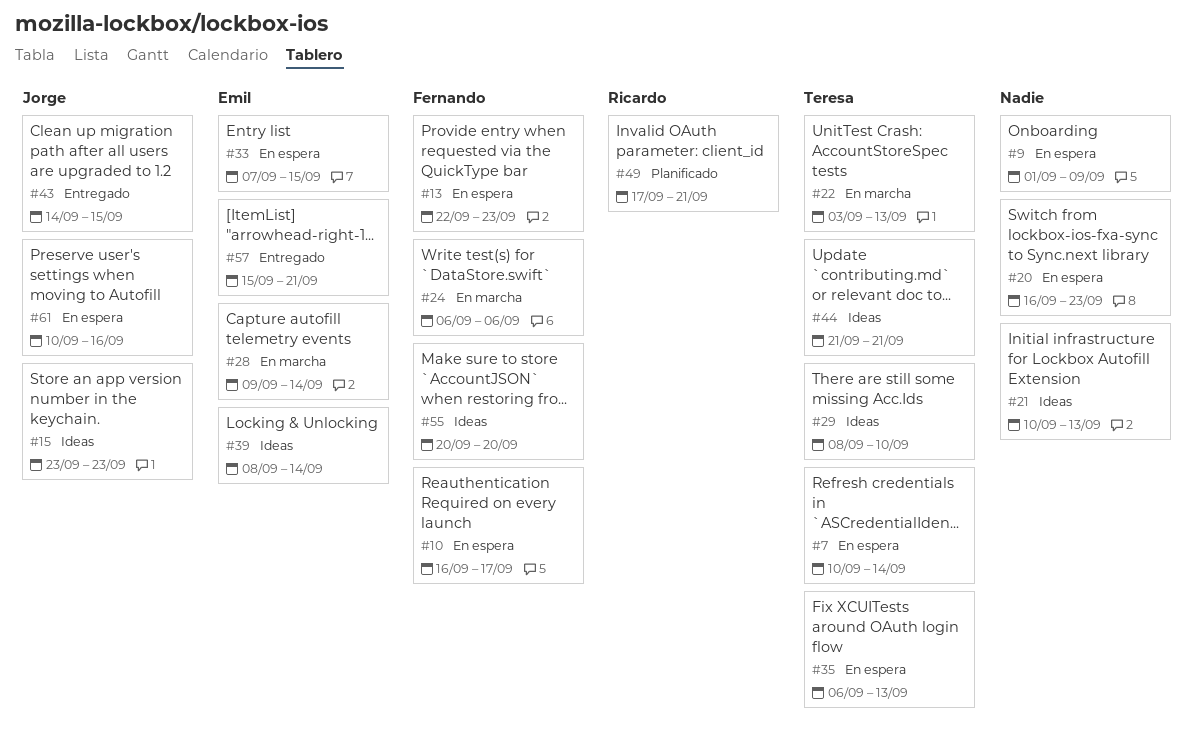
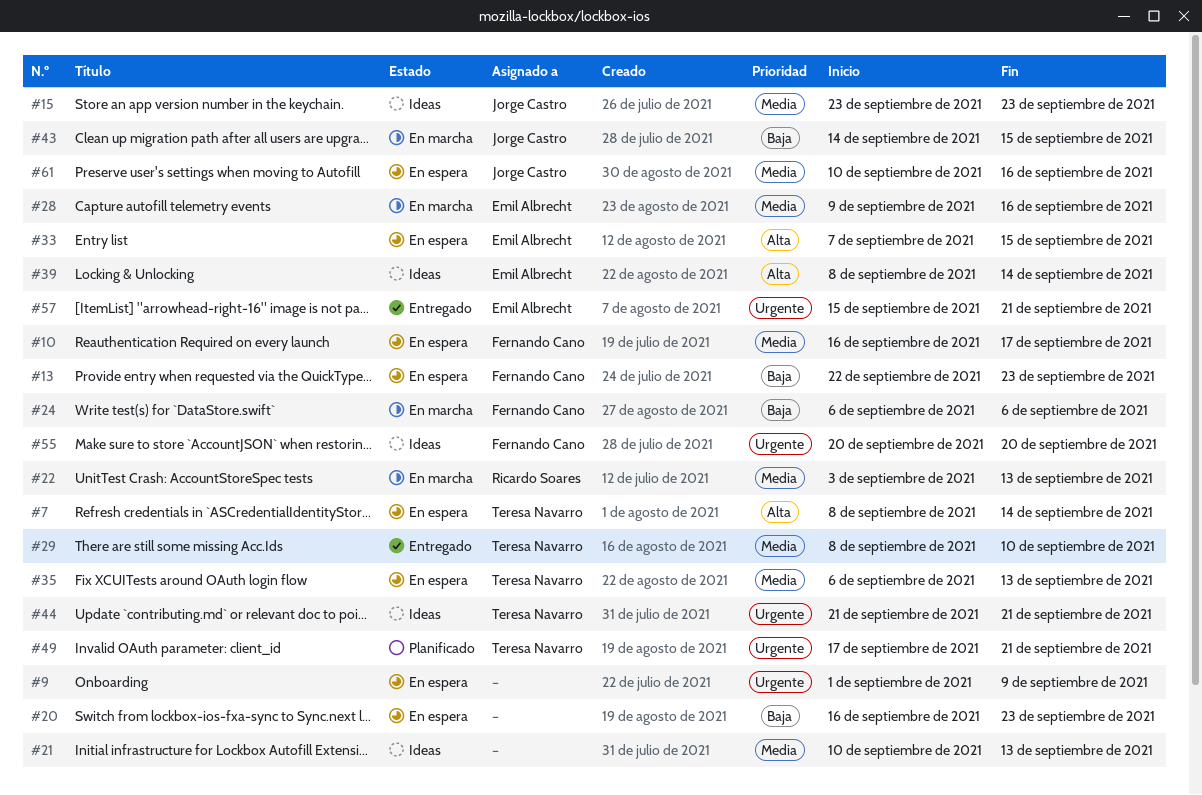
#7, start: Sep 10 -> Sep 8
#22, owner: Teresa Navarro -> Ricardo Soares
#28, due: Sep 14 -> Sep 16
#29, status: Ideas -> Entregado
#43, status: Entregado -> En marcha
#49, owner: Ricardo Soares -> Teresa Navarro

